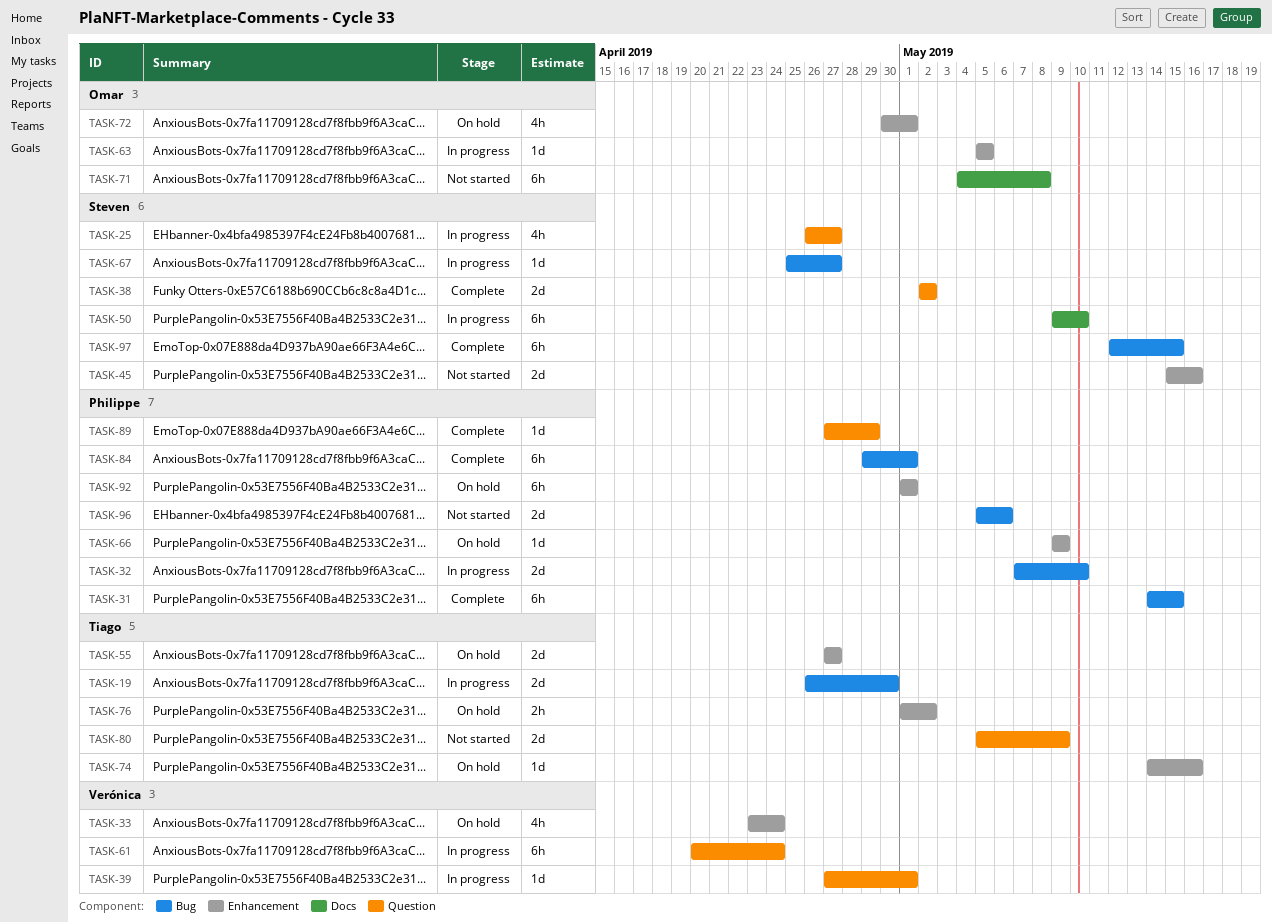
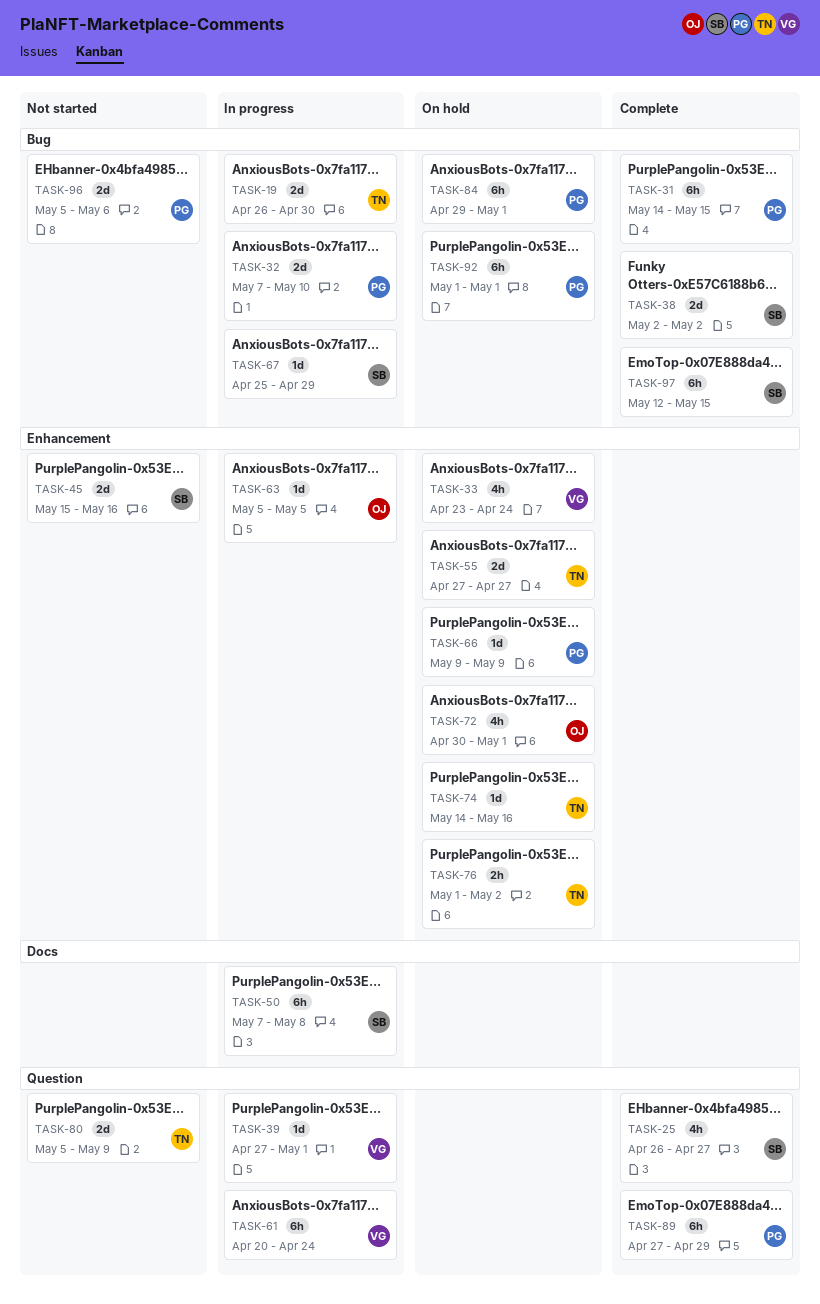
TASK-25, status: In progress -> Complete
TASK-38, label: Question -> Bug
TASK-50, start: May 9 -> May 7
TASK-50, due: May 10 -> May 8
TASK-67, due: Apr 27 -> Apr 29
TASK-71: present -> none
TASK-84, status: Complete -> On hold
TASK-89, estimate: 1d -> 6h
TASK-92, label: Enhancement -> Bug

